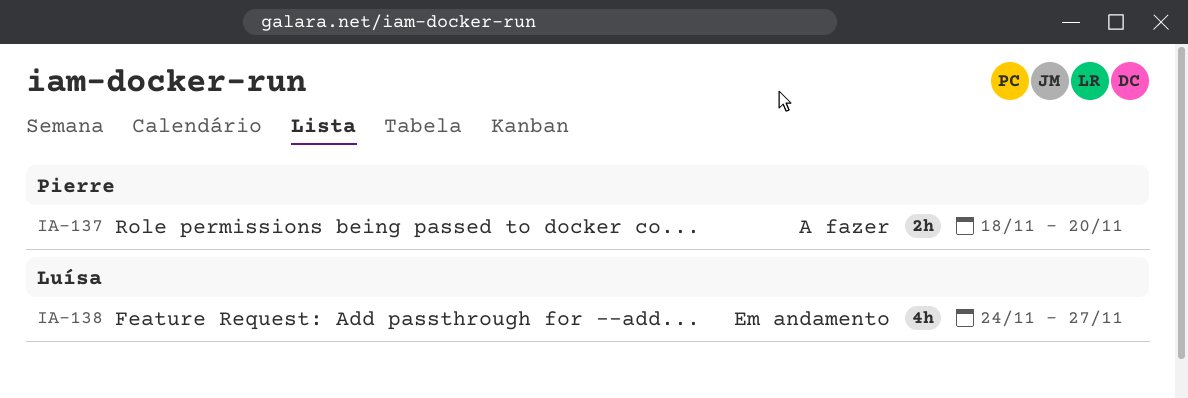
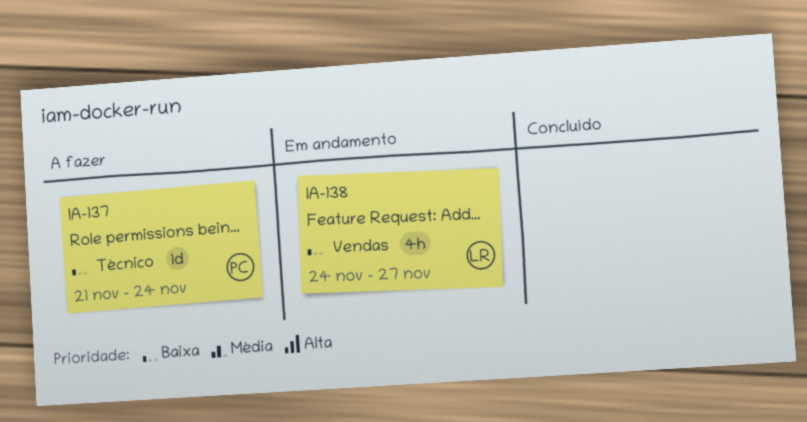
IA-137, estimate: 2h -> 1d
IA-137, start: Nov 18 -> Nov 21
IA-137, due: Nov 20 -> Nov 24

